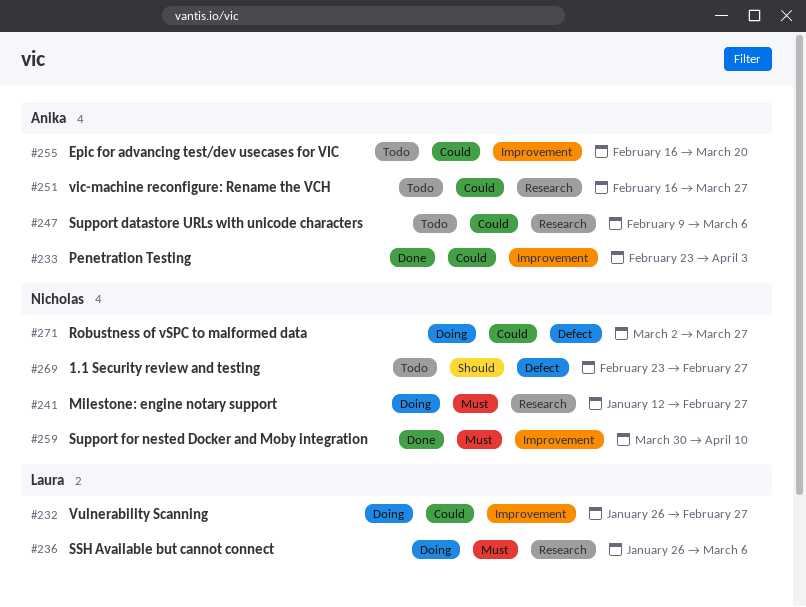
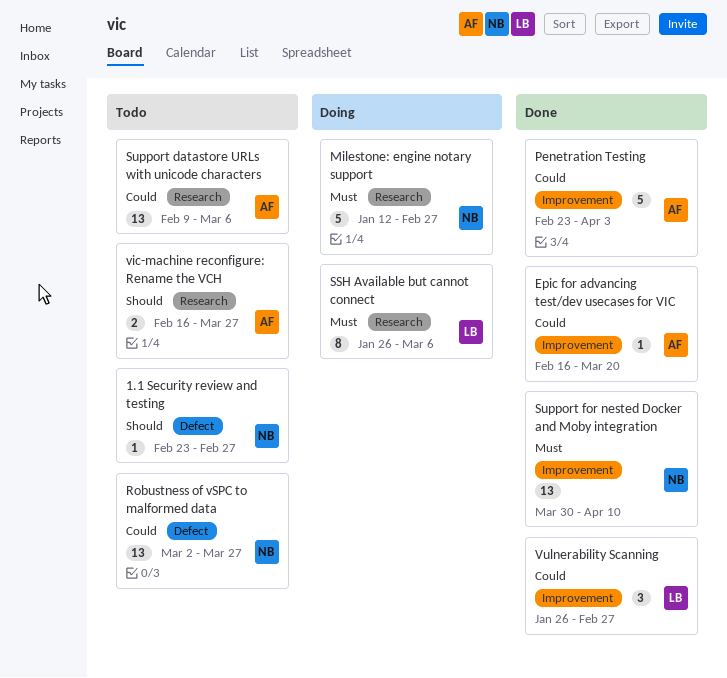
Epic for advancing test/dev usecases for VIC, status: Todo -> Done
Robustness of vSPC to malformed data, status: Doing -> Todo
vic-machine reconfigure: Rename the VCH, priority: Could -> Should
Vulnerability Scanning, status: Doing -> Done

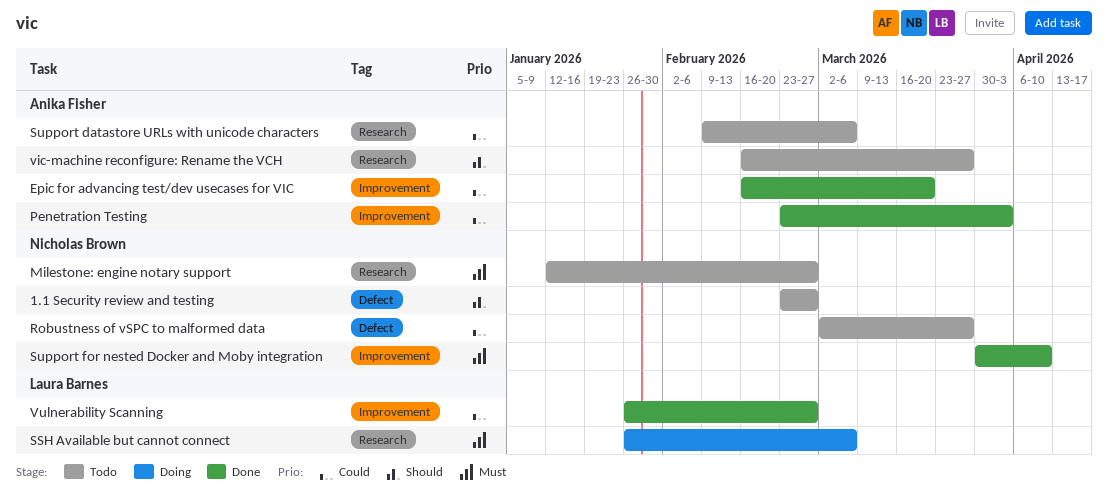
Milestone: engine notary support, status: Doing -> Todo

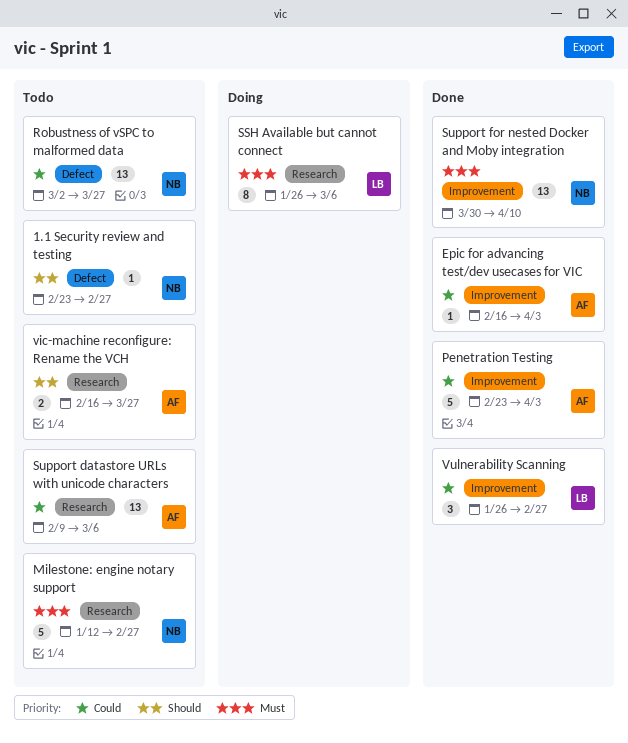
Epic for advancing test/dev usecases for VIC, due: Mar 20 -> Apr 3

